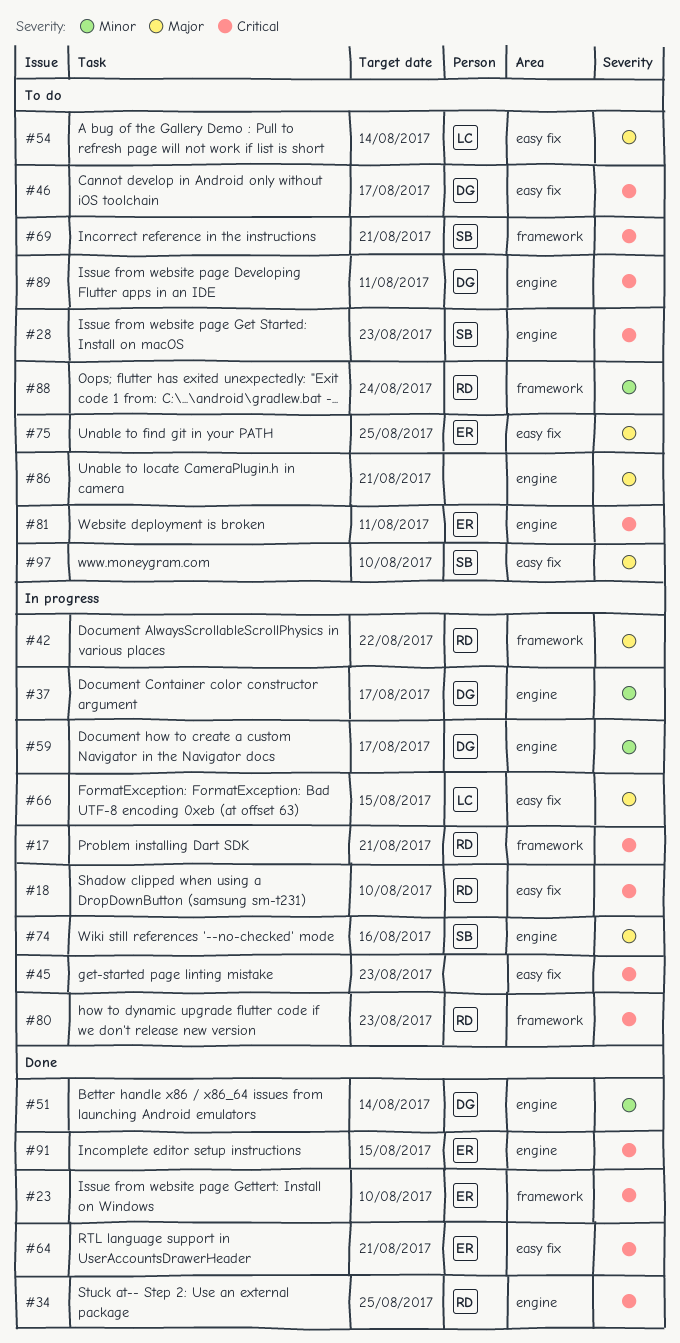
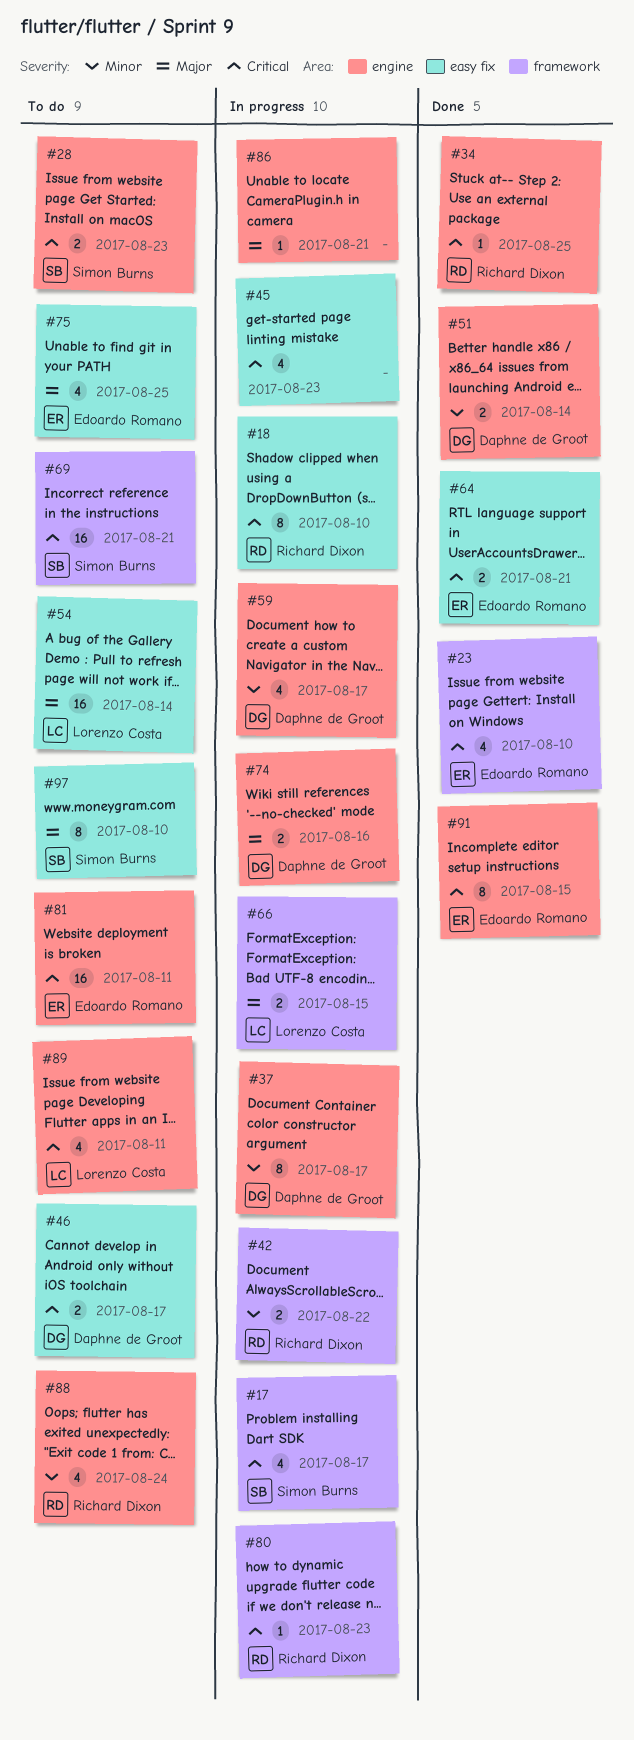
#17, owner: Richard Dixon -> Simon Burns
#17, due: Aug 21 -> Aug 17
#42, priority: Major -> Minor
#66, label: easy fix -> framework
#74, owner: Simon Burns -> Daphne de Groot
#86, status: To do -> In progress
#88, label: framework -> engine
#89, owner: Daphne de Groot -> Lorenzo Costa

